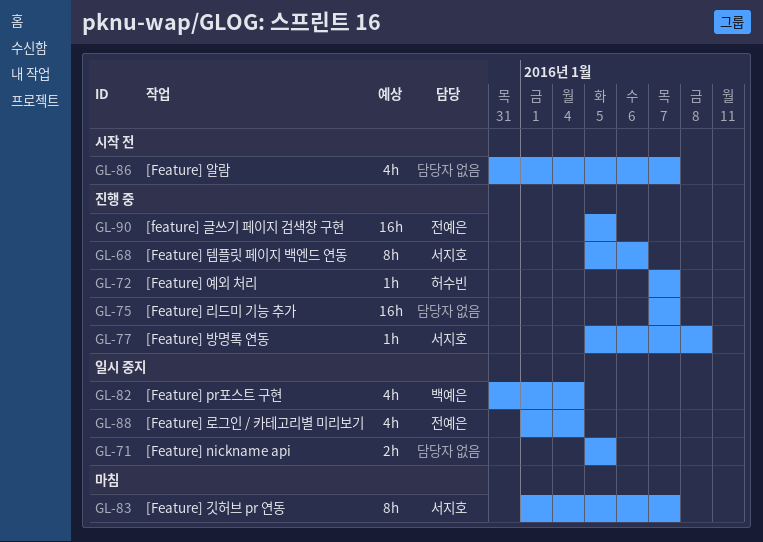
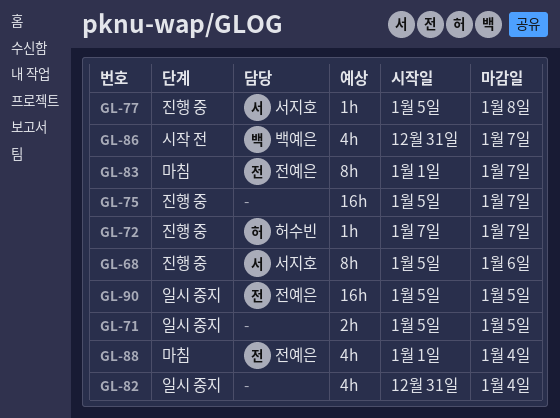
GL-75, start: Jan 7 -> Jan 5
GL-82, owner: 백예은 -> none
GL-83, owner: 서지호 -> 전예은
GL-86, owner: none -> 백예은
GL-88, status: 일시 중지 -> 마침
GL-90, status: 진행 중 -> 일시 중지

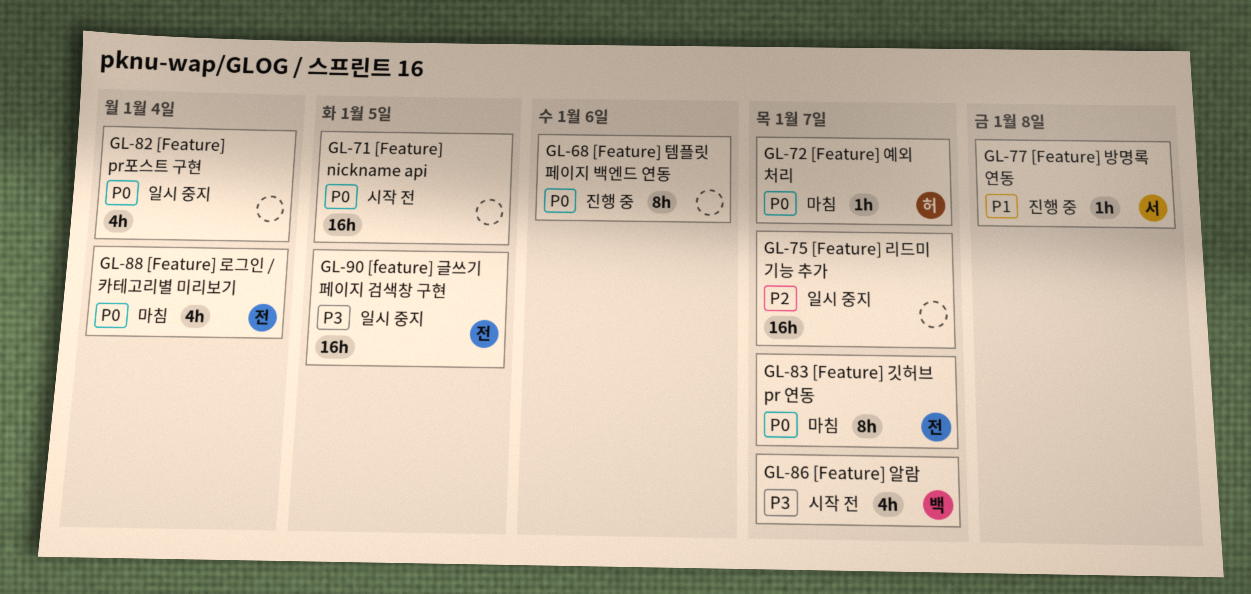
GL-68, owner: 서지호 -> none
GL-71, status: 일시 중지 -> 시작 전
GL-71, estimate: 2h -> 16h
GL-72, status: 진행 중 -> 마침
GL-75, status: 진행 중 -> 일시 중지

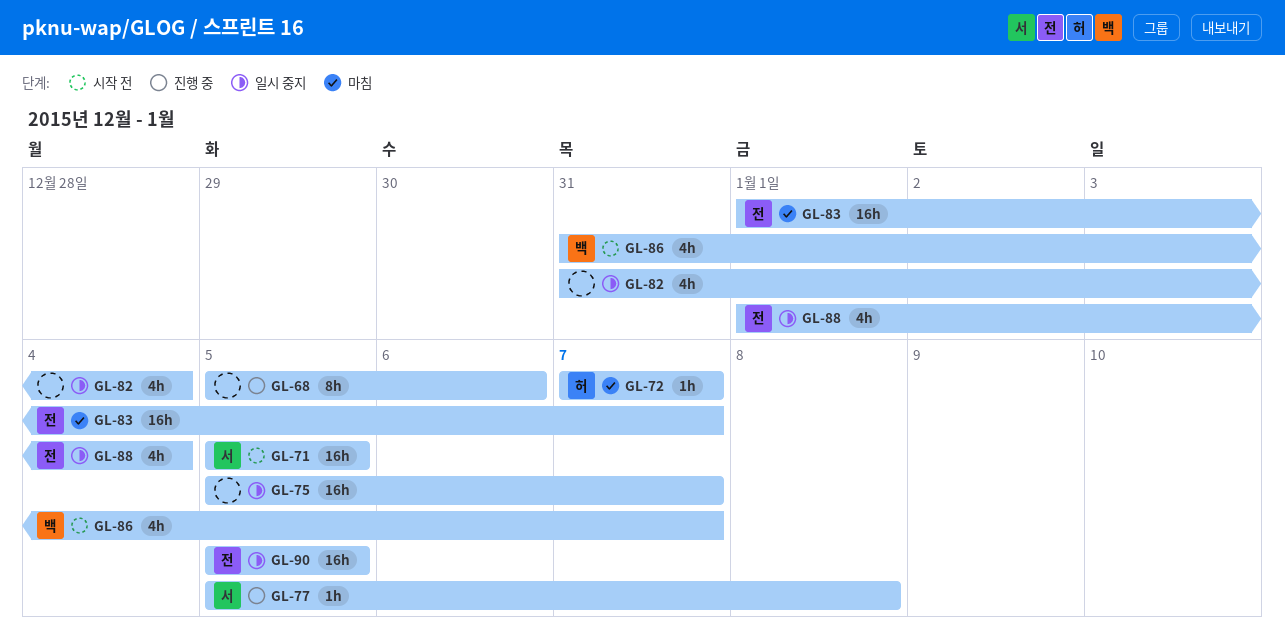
GL-71, owner: none -> 서
GL-83, estimate: 8h -> 16h
GL-88, status: 마침 -> 일시 중지

